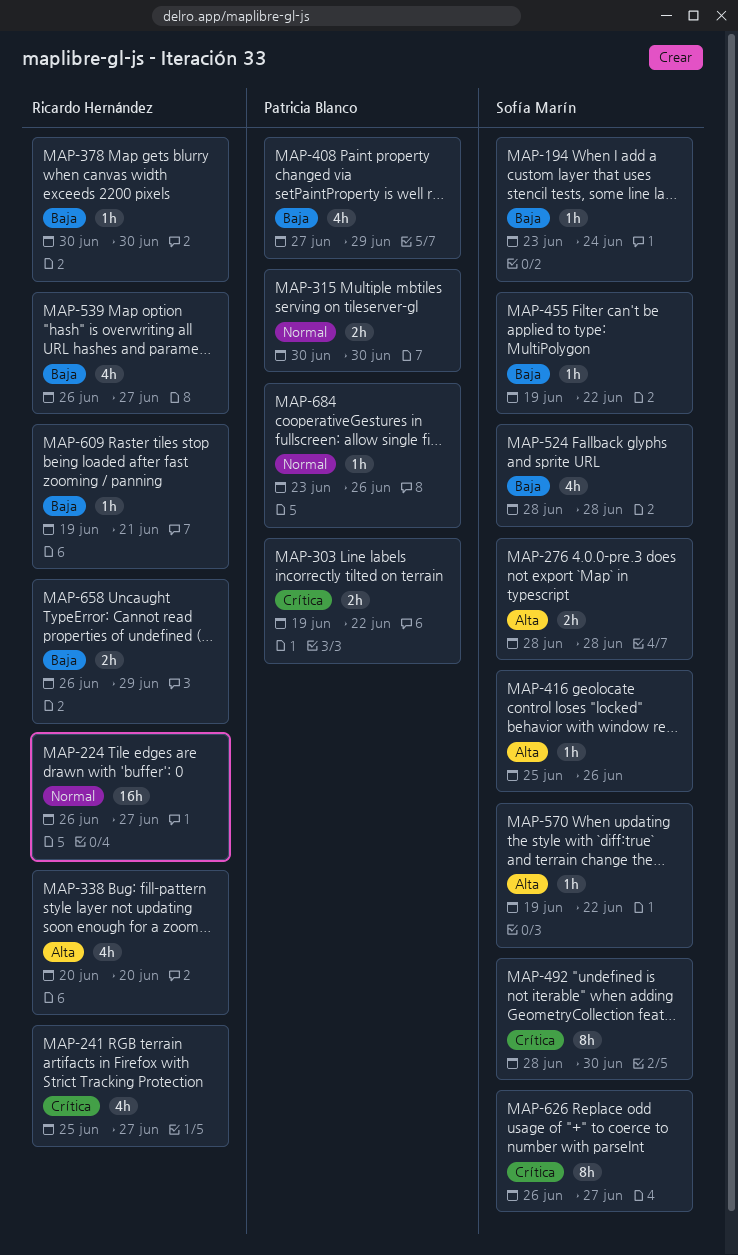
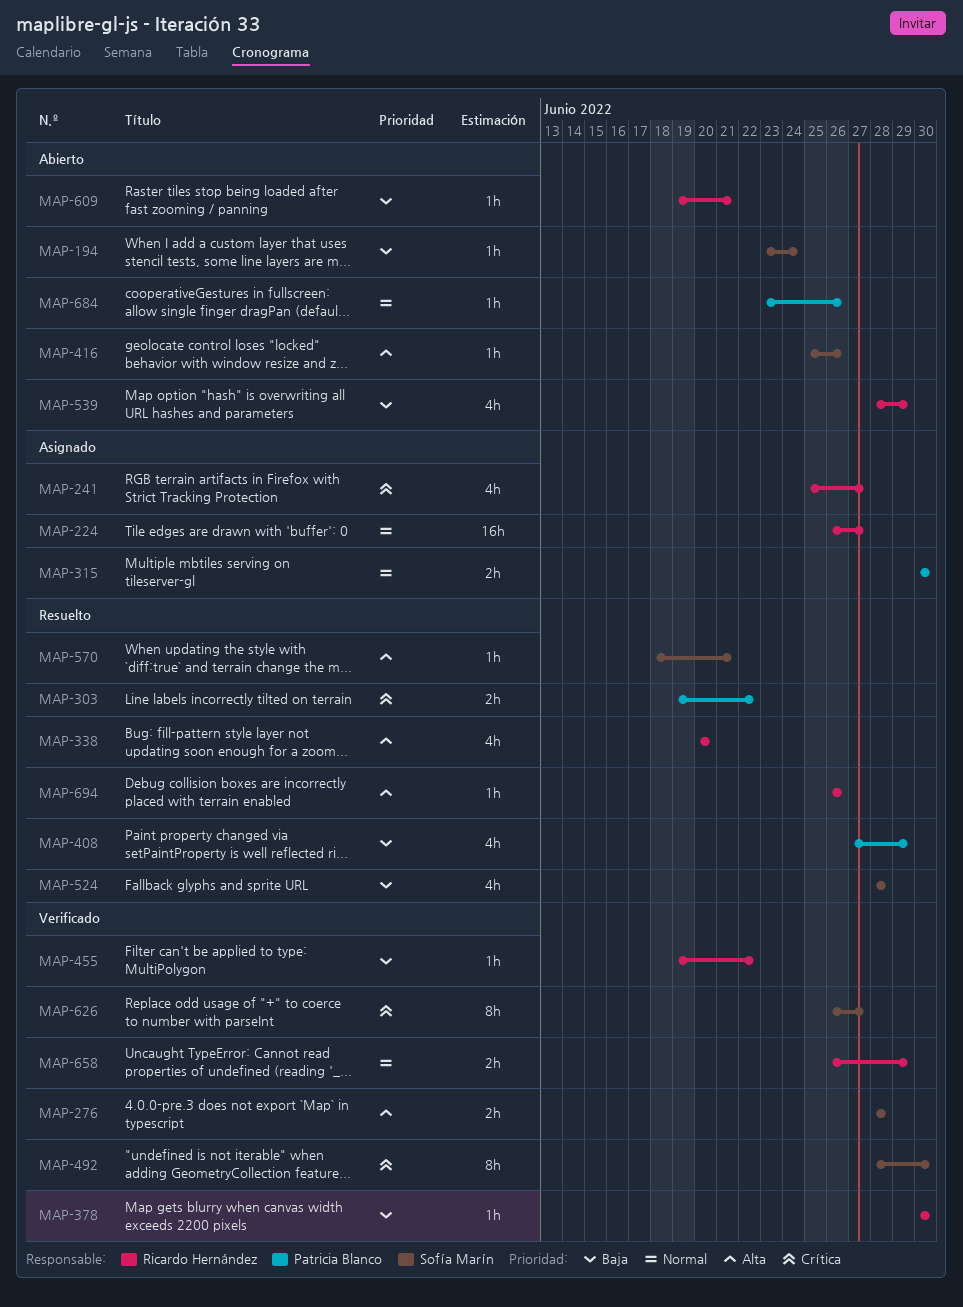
MAP-455, owner: Sofía Marín -> Ricardo Hernández
MAP-539, start: Jun 26 -> Jun 28
MAP-539, due: Jun 27 -> Jun 29
MAP-570, start: Jun 19 -> Jun 18
MAP-570, due: Jun 22 -> Jun 21
MAP-658, priority: Baja -> Normal
MAP-694: none -> present

